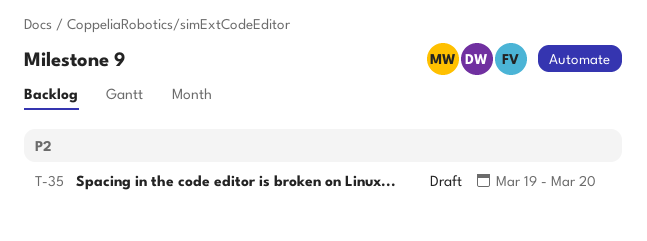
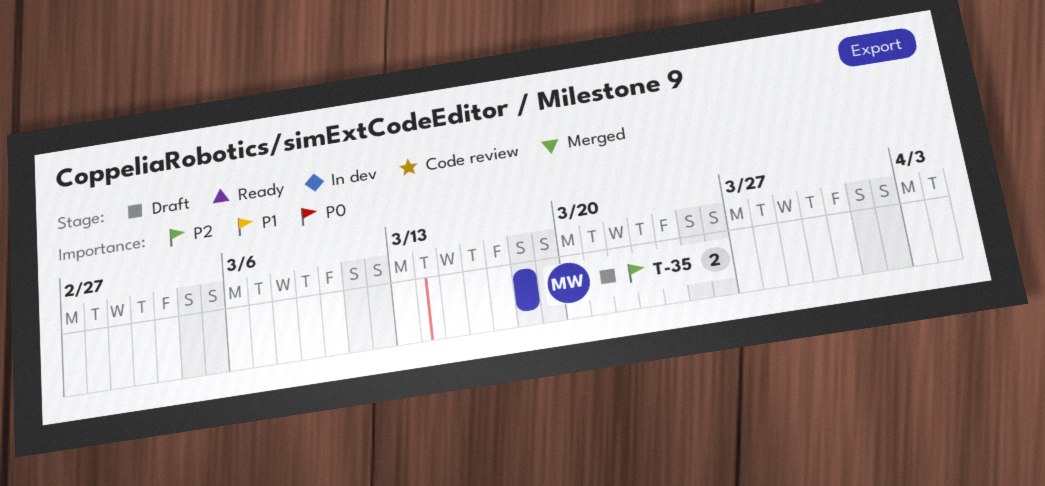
T-35, start: Mar 19 -> Mar 18
T-35, due: Mar 20 -> Mar 18

